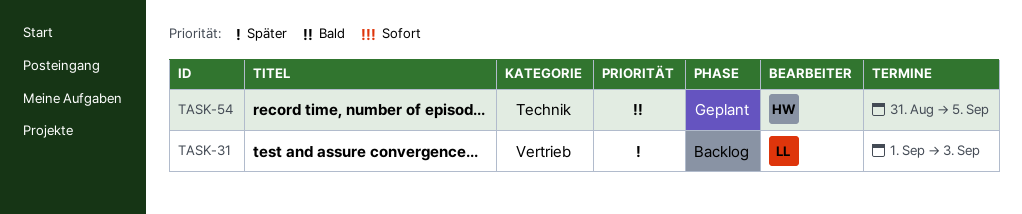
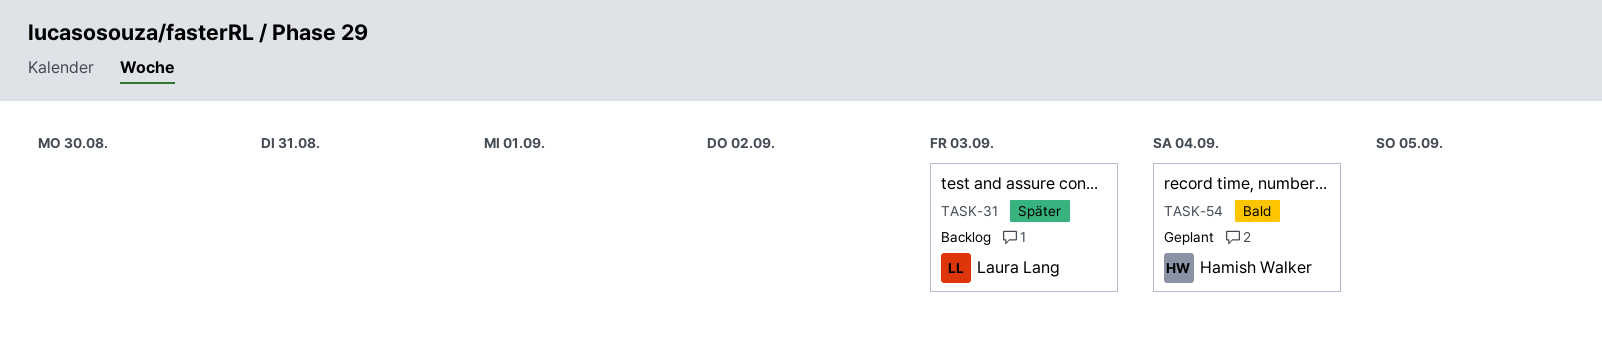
TASK-54, due: Sep 5 -> Sep 4

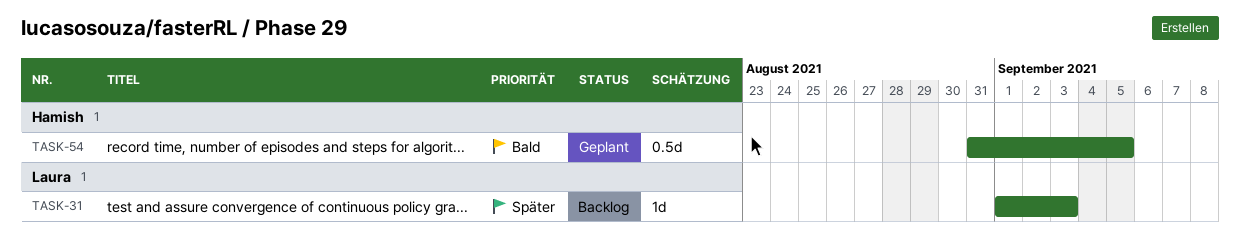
TASK-54, due: Sep 4 -> Sep 5

